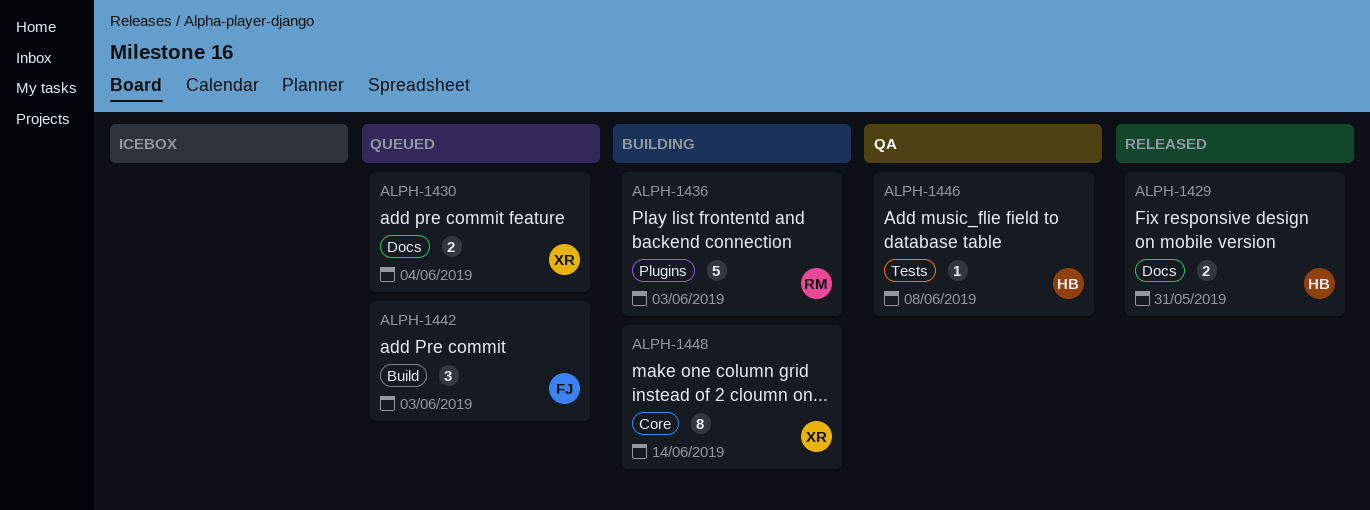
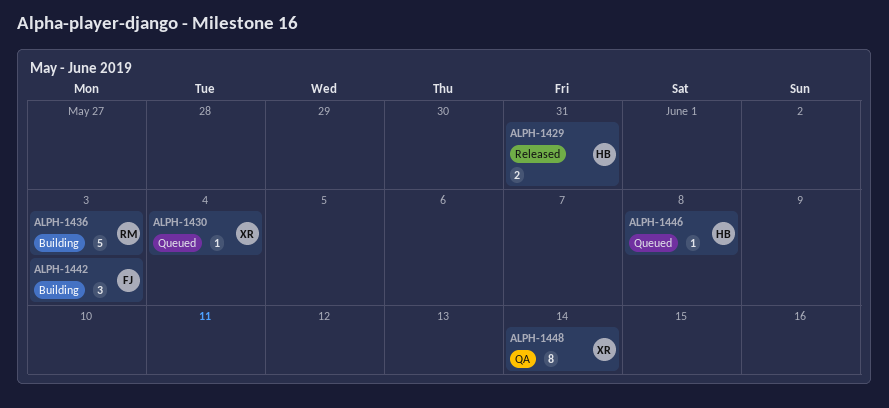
ALPH-1430, estimate: 2 -> 1
ALPH-1442, status: Queued -> Building
ALPH-1446, status: QA -> Queued
ALPH-1448, status: Building -> QA

